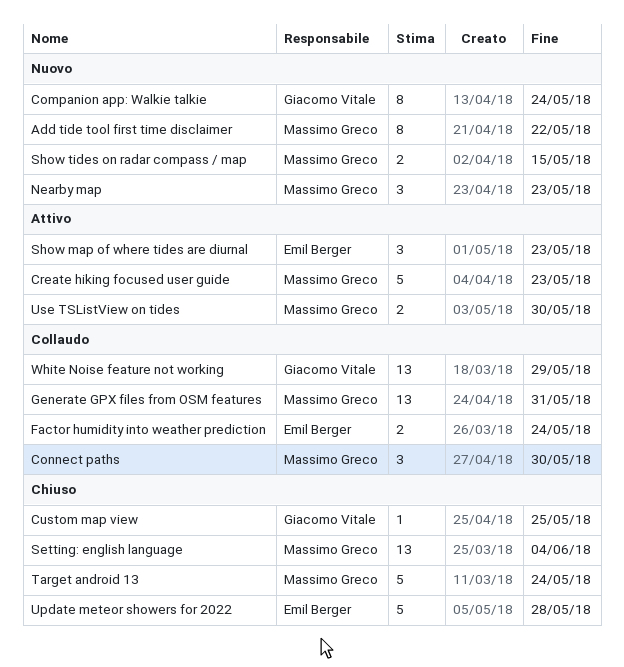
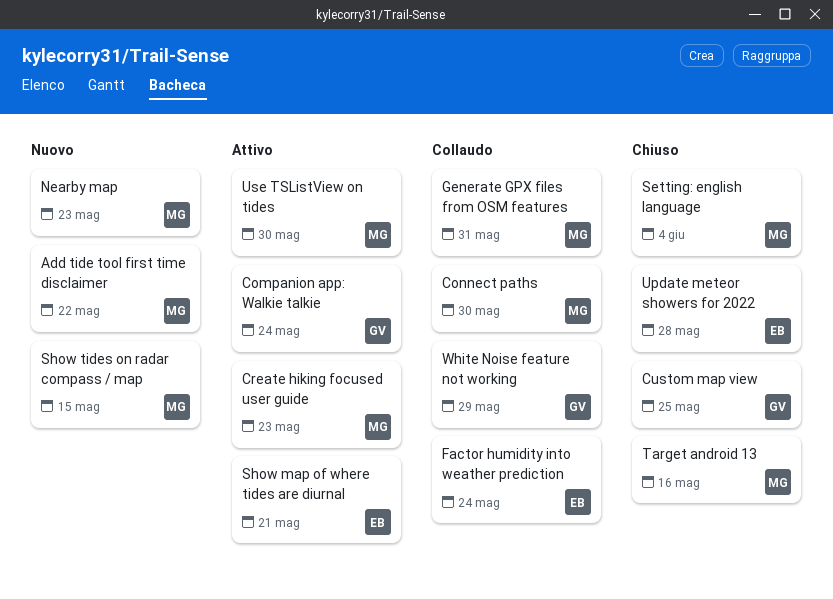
Companion app: Walkie talkie, status: Nuovo -> Attivo
Show map of where tides are diurnal, due: May 23 -> May 21
Target android 13, due: May 24 -> May 16

